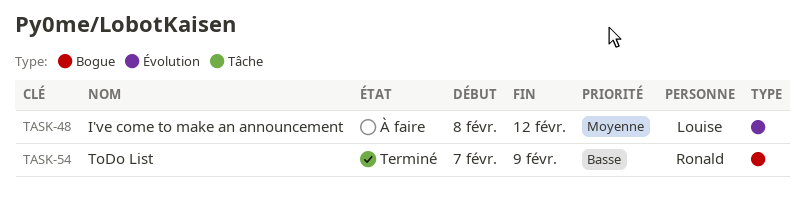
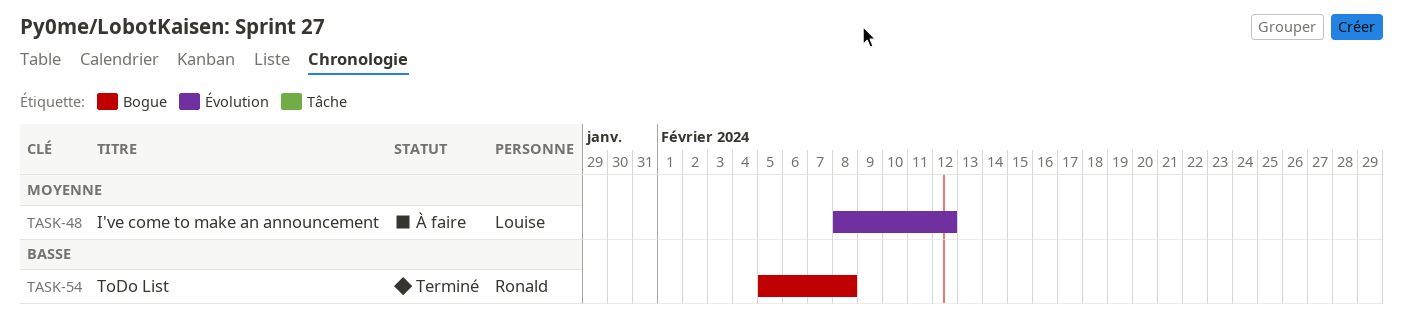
TASK-54, start: Feb 7 -> Feb 5
TASK-54, due: Feb 9 -> Feb 8

